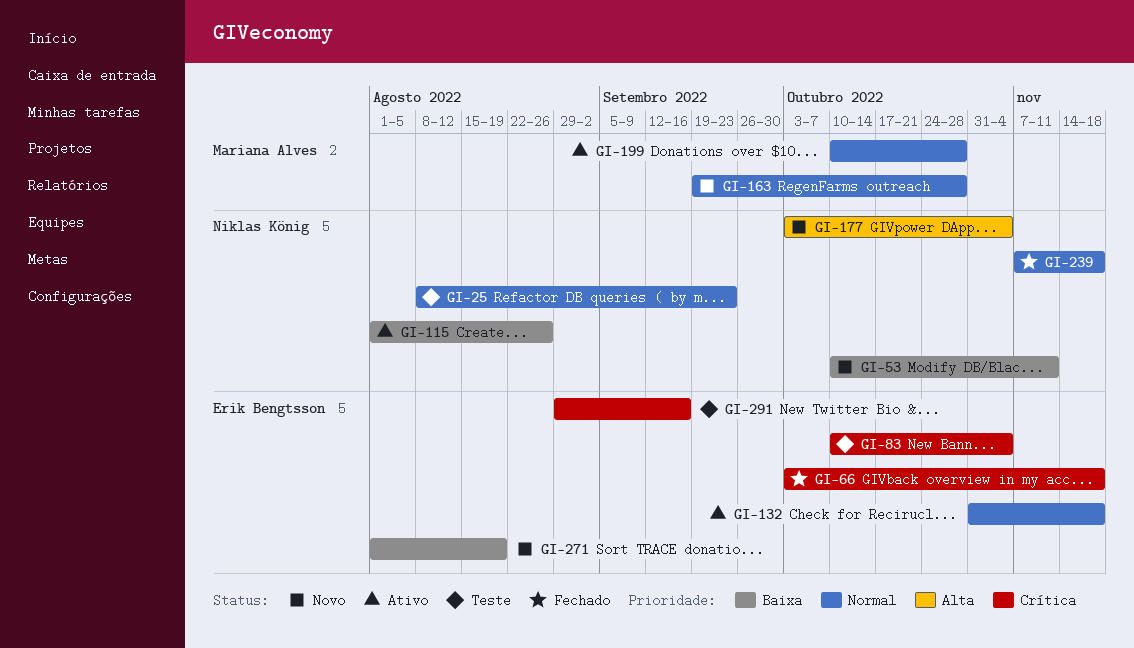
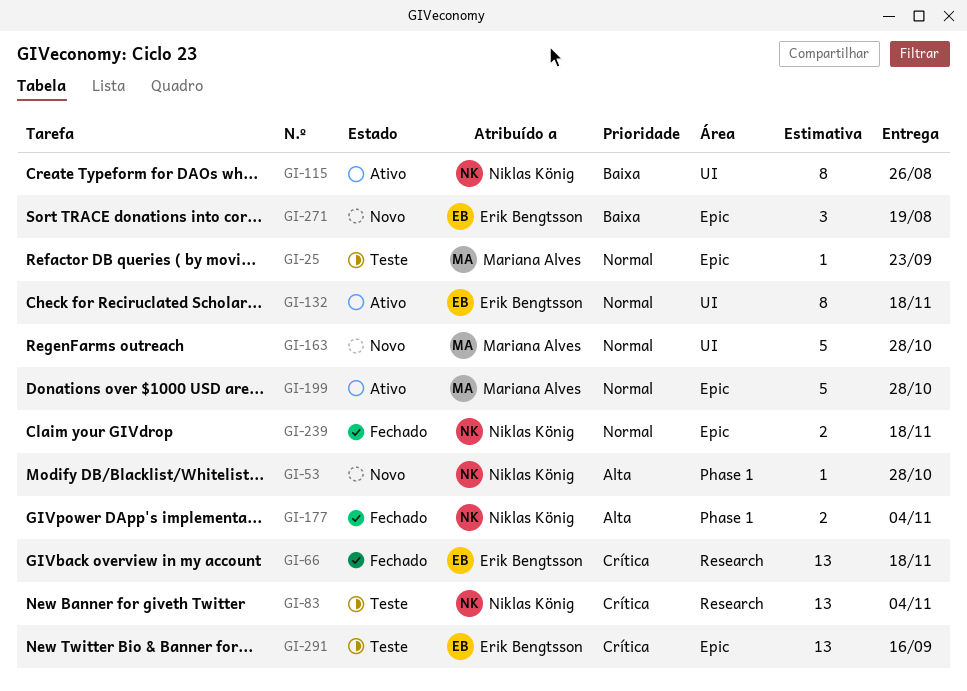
GI-25, owner: Niklas König -> Mariana Alves
GI-53, priority: Baixa -> Alta
GI-53, due: Nov 11 -> Oct 28
GI-83, owner: Erik Bengtsson -> Niklas König
GI-177, status: Novo -> Fechado

